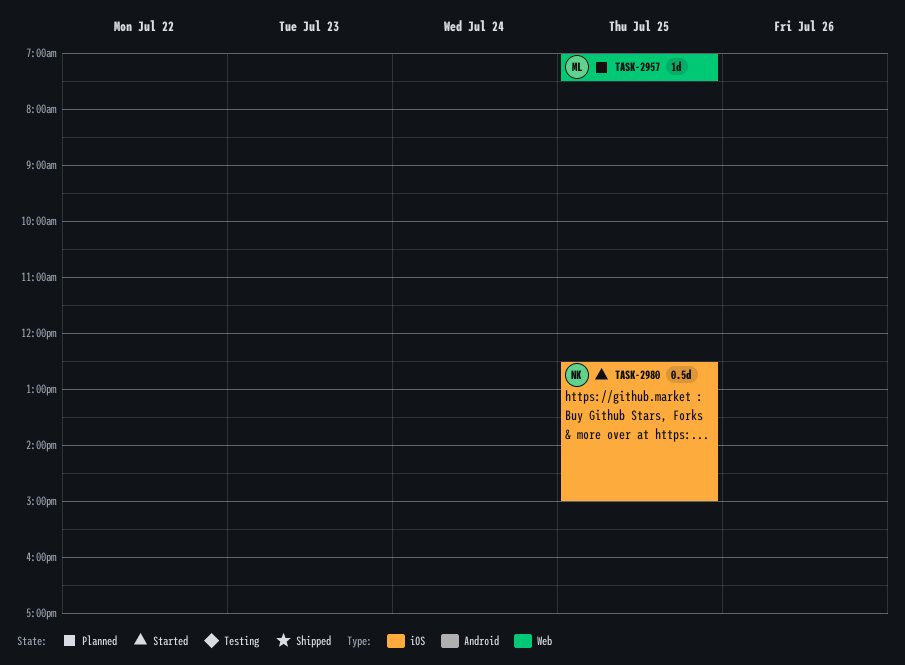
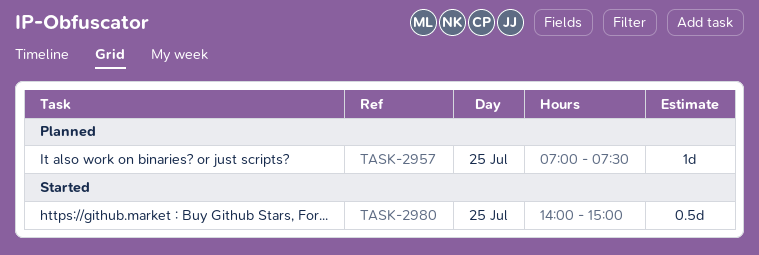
TASK-2980, begins: 12:30 -> 14:00

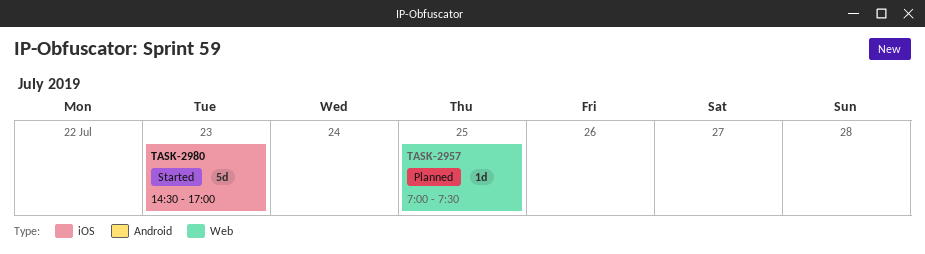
TASK-2980, estimate: 0.5d -> 5d
TASK-2980, day: Jul 25 -> Jul 23
TASK-2980, begins: 14:00 -> 14:30
TASK-2980, ends: 15:00 -> 17:00

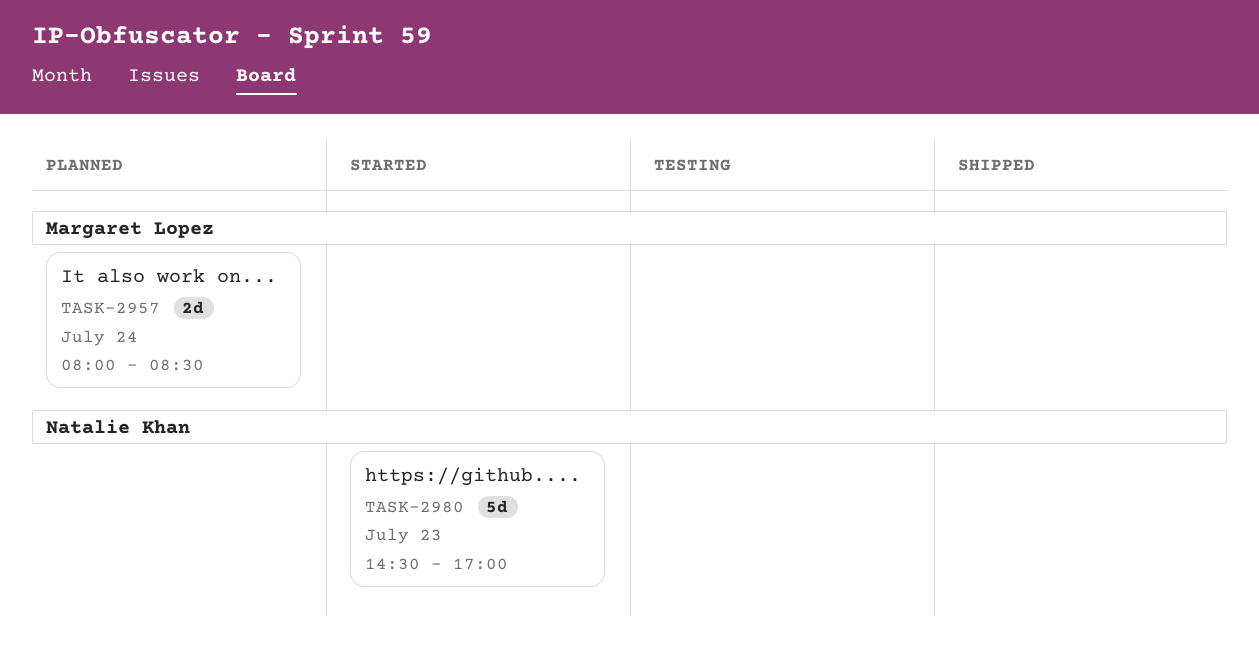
TASK-2957, estimate: 1d -> 2d
TASK-2957, day: Jul 25 -> Jul 24
TASK-2957, begins: 07:00 -> 08:00
TASK-2957, ends: 07:30 -> 08:30

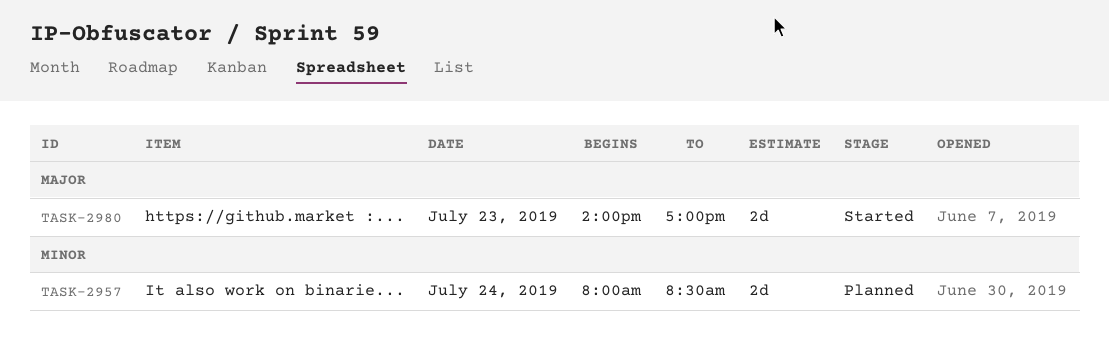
TASK-2980, estimate: 5d -> 2d
TASK-2980, begins: 14:30 -> 14:00

